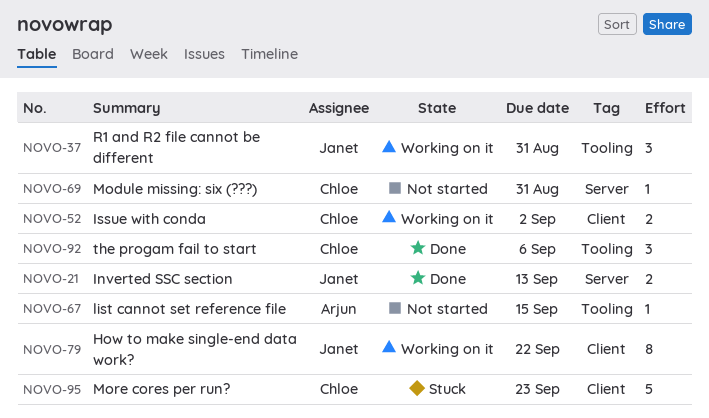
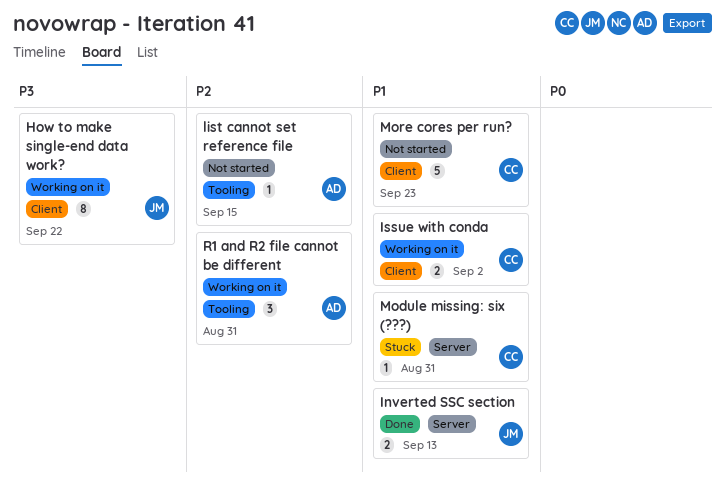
Module missing: six (???), status: Not started -> Stuck
More cores per run?, status: Stuck -> Not started
R1 and R2 file cannot be different, owner: Janet -> Arjun
the progam fail to start: present -> none

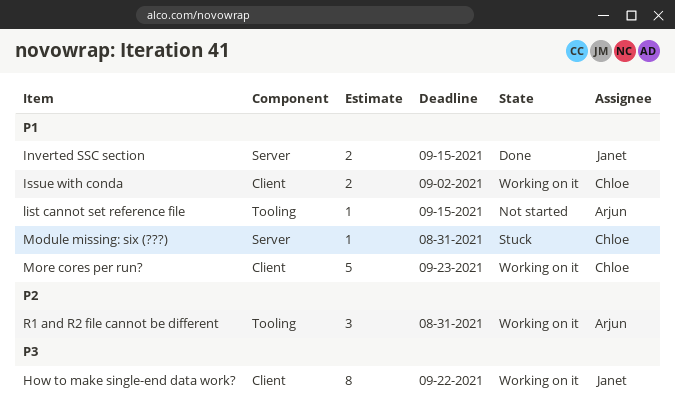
Inverted SSC section, due: Sep 13 -> Sep 15
list cannot set reference file, priority: P2 -> P1
More cores per run?, status: Not started -> Working on it

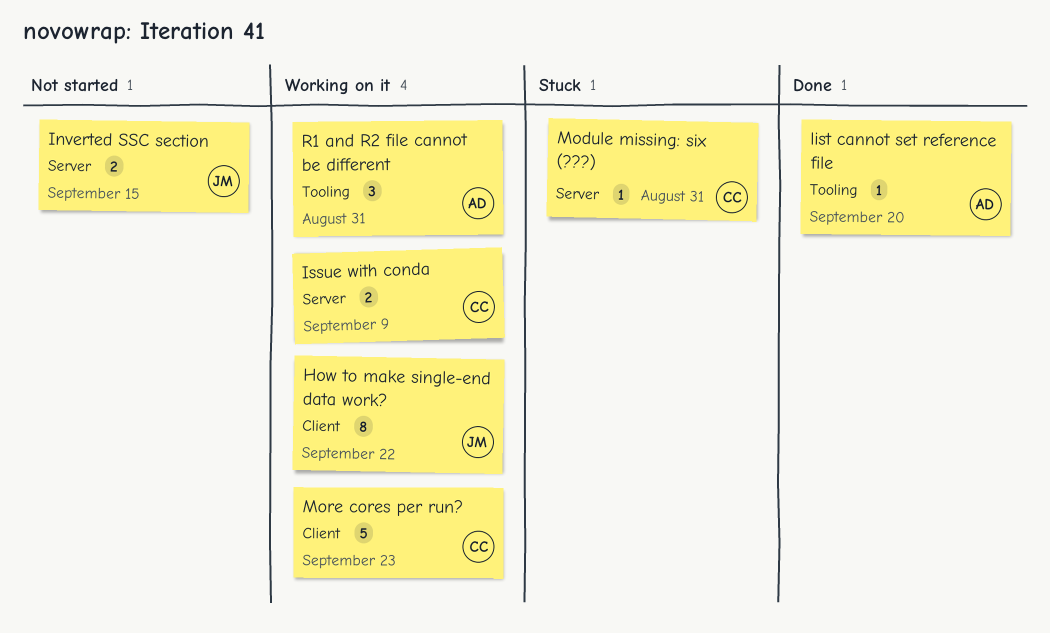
Inverted SSC section, status: Done -> Not started
Issue with conda, label: Client -> Server
Issue with conda, due: Sep 2 -> Sep 9
list cannot set reference file, status: Not started -> Done
list cannot set reference file, due: Sep 15 -> Sep 20

